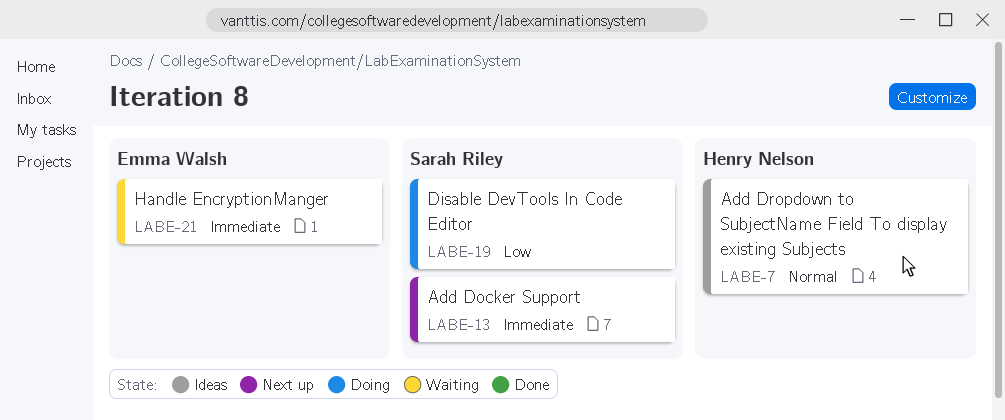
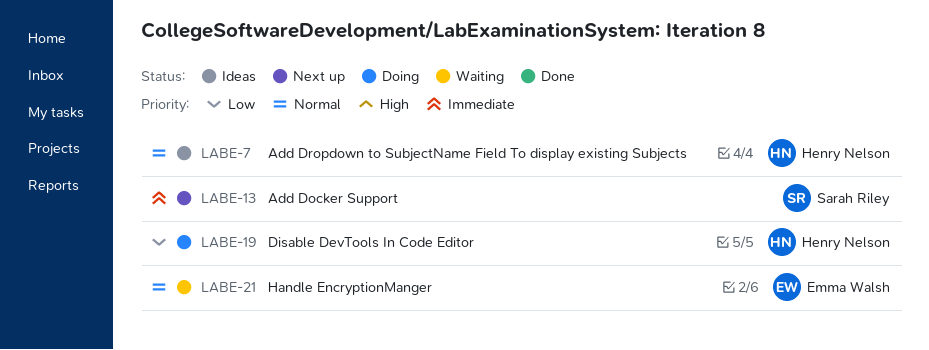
LABE-19, owner: Sarah Riley -> Henry Nelson
LABE-21, priority: Immediate -> Normal

